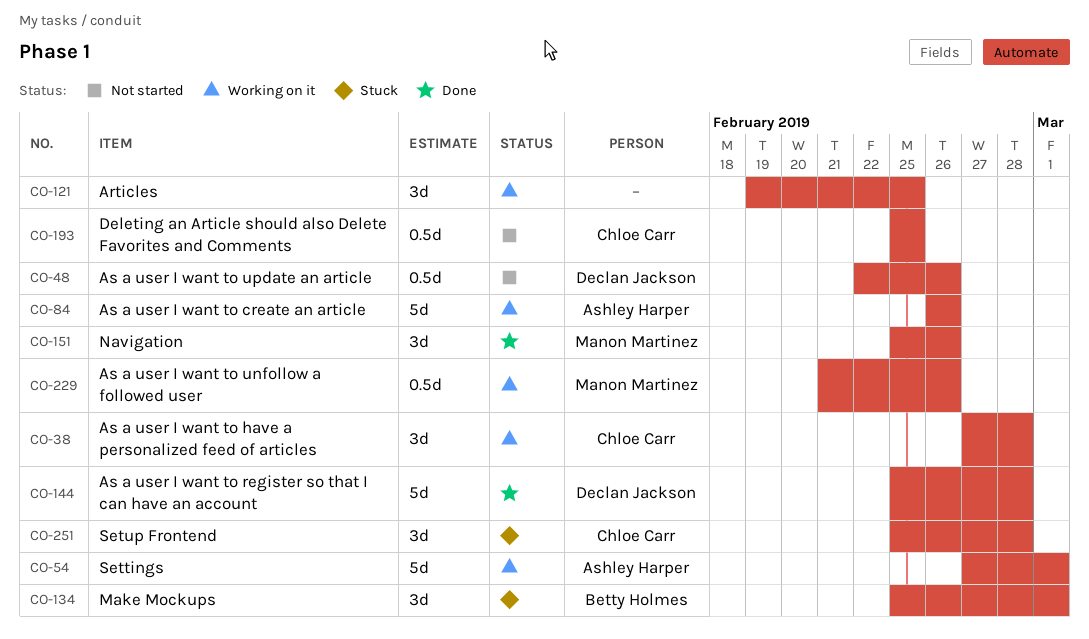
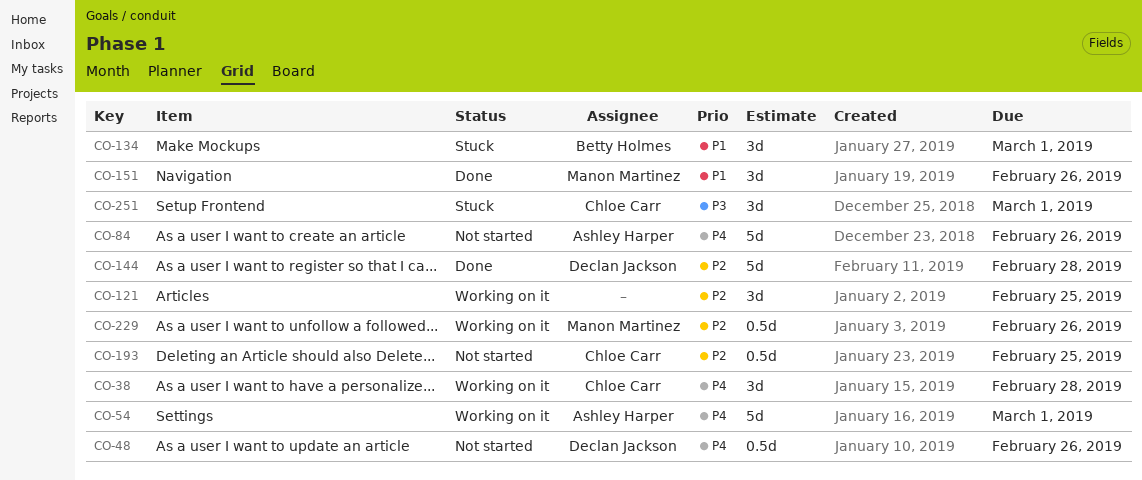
CO-84, status: Working on it -> Not started
CO-251, due: Feb 28 -> Mar 1

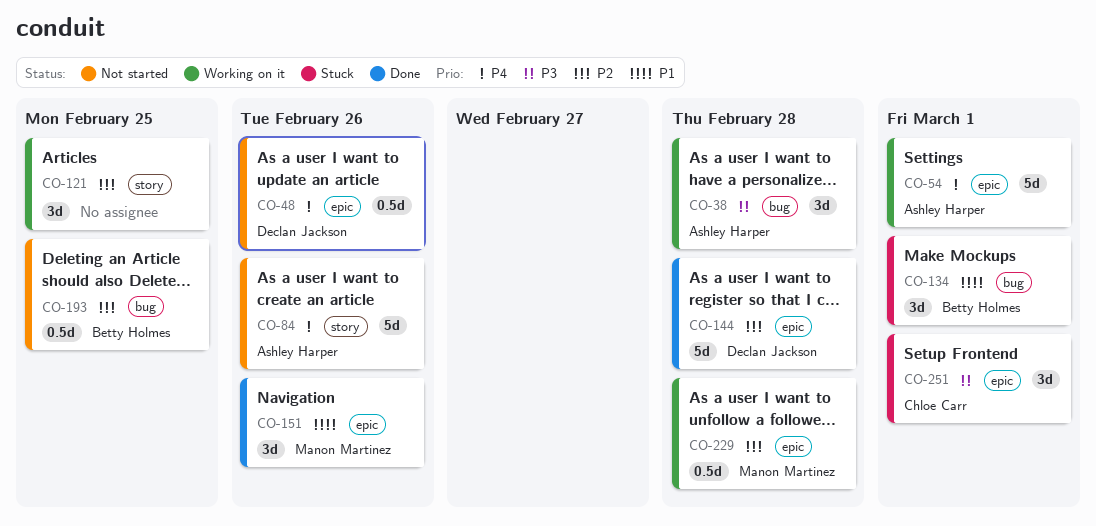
CO-38, owner: Chloe Carr -> Ashley Harper
CO-38, priority: P4 -> P3
CO-193, owner: Chloe Carr -> Betty Holmes
CO-229, due: Feb 26 -> Feb 28

